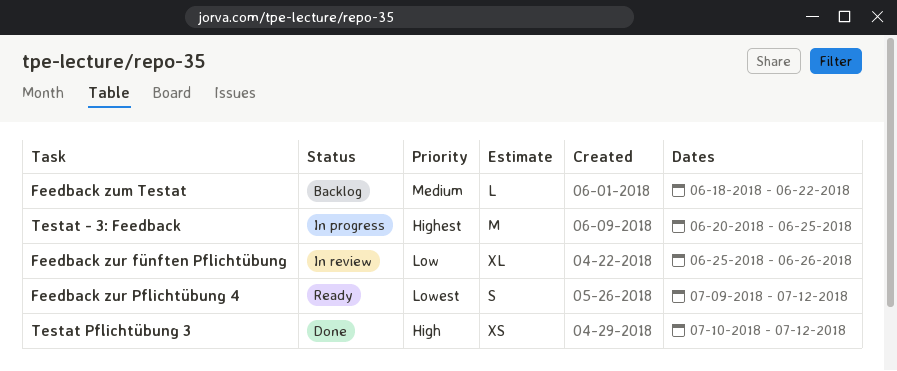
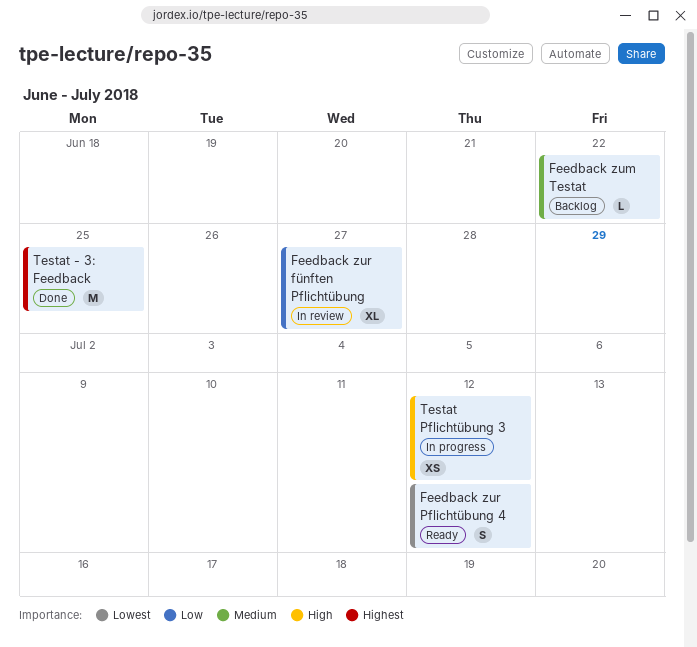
Feedback zur fünften Pflichtübung, due: Jun 26 -> Jun 27
Testat - 3: Feedback, status: In progress -> Done
Testat Pflichtübung 3, status: Done -> In progress

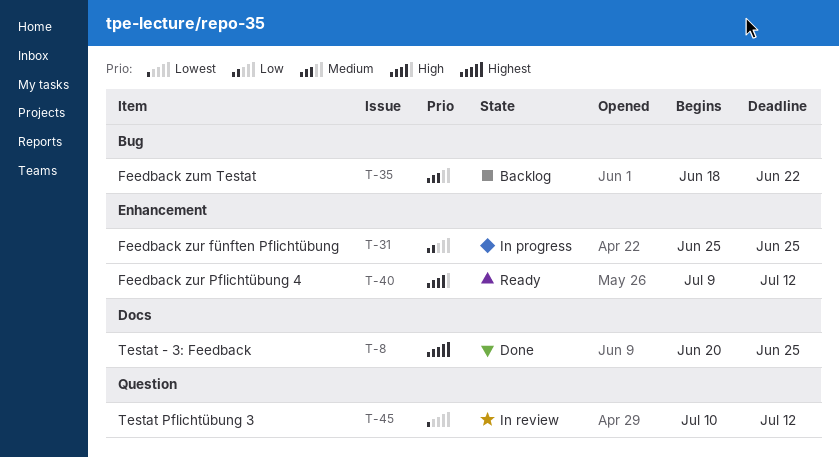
Feedback zur fünften Pflichtübung, status: In review -> In progress
Feedback zur fünften Pflichtübung, due: Jun 27 -> Jun 25
Feedback zur Pflichtübung 4, priority: Lowest -> High
Testat Pflichtübung 3, status: In progress -> In review
Testat Pflichtübung 3, priority: High -> Lowest

